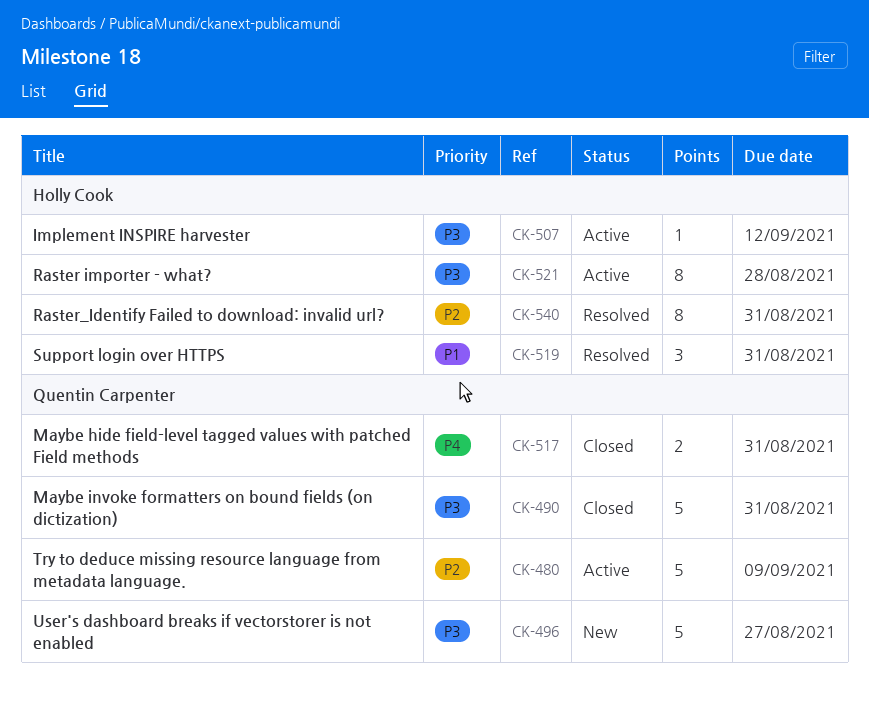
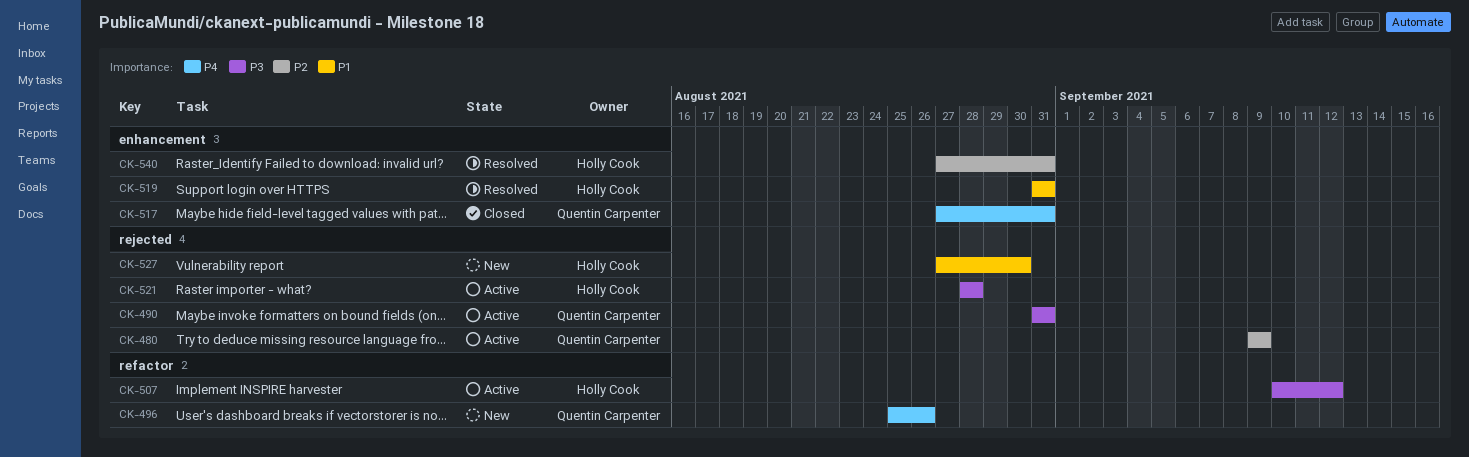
CK-490, status: Closed -> Active
CK-496, priority: P3 -> P4
CK-496, due: Aug 27 -> Aug 26
CK-527: none -> present

